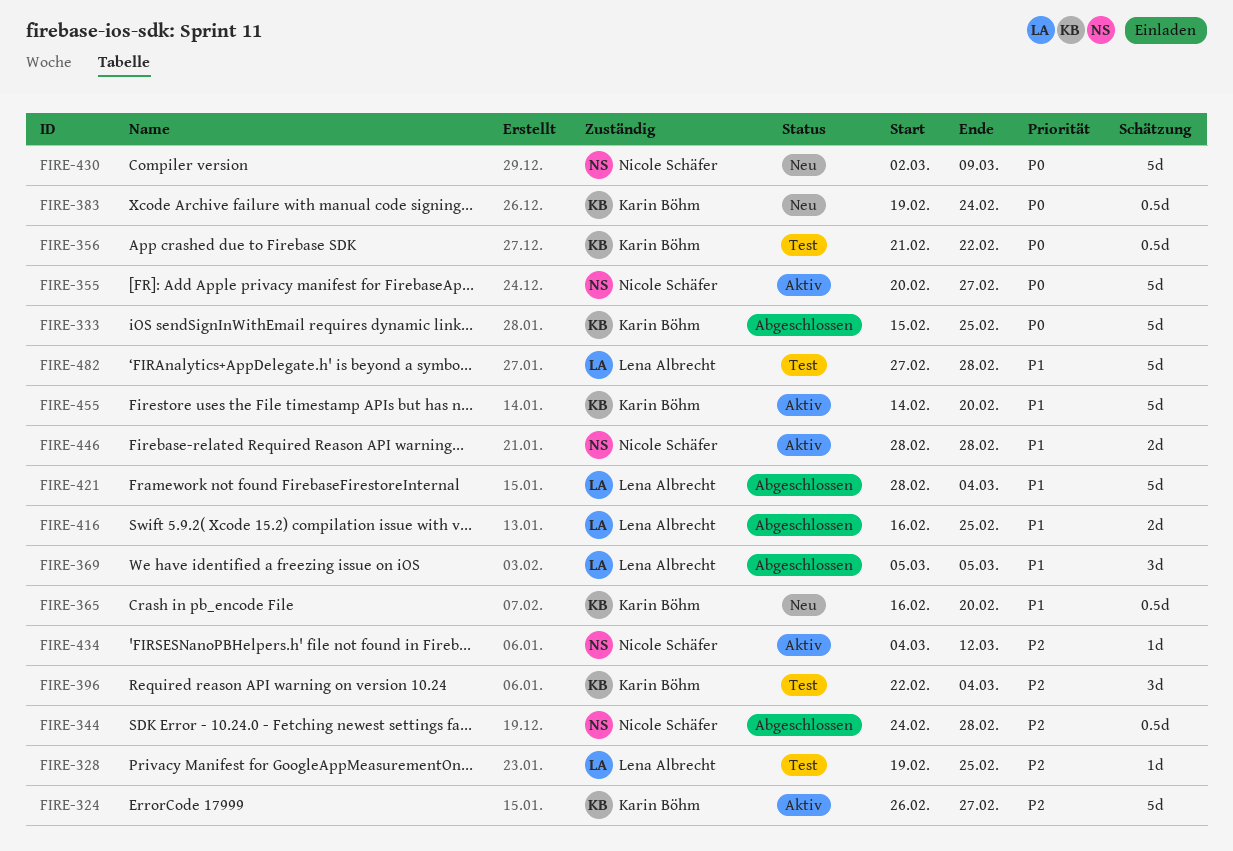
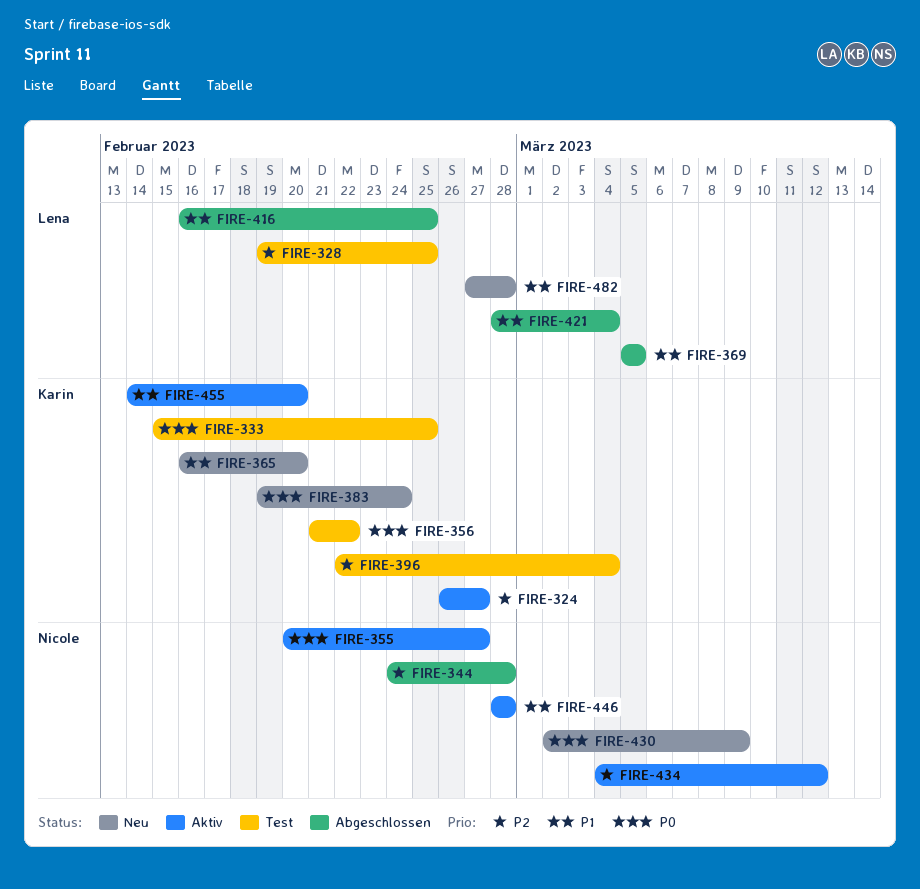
FIRE-333, status: Abgeschlossen -> Test
FIRE-482, status: Test -> Neu

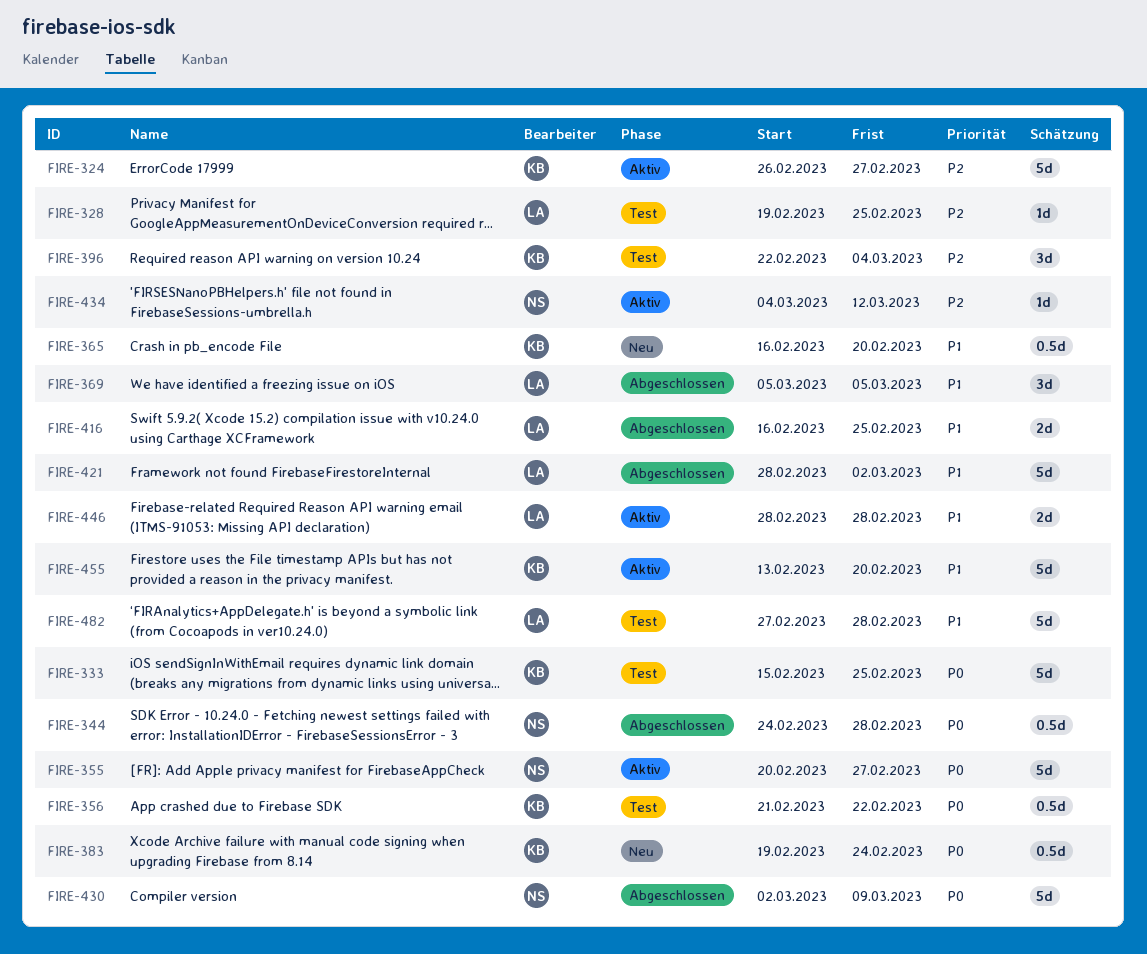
FIRE-344, priority: P2 -> P0
FIRE-421, due: Mar 4 -> Mar 2
FIRE-430, status: Neu -> Abgeschlossen
FIRE-446, owner: Nicole -> Lena
FIRE-455, start: Feb 14 -> Feb 13
FIRE-482, status: Neu -> Test

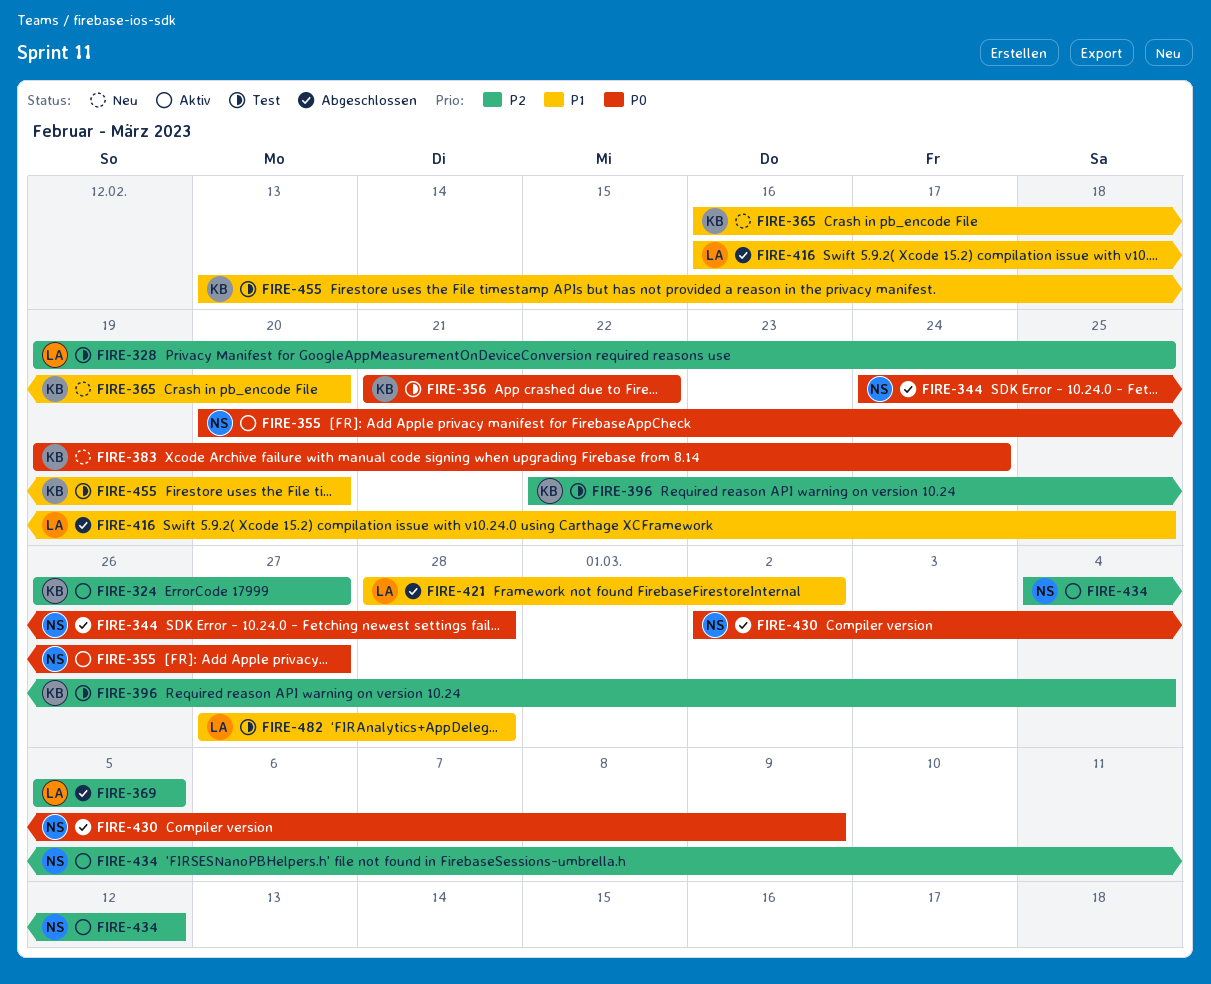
FIRE-333: present -> none
FIRE-369, priority: P1 -> P2
FIRE-446: present -> none
FIRE-455, status: Aktiv -> Test

